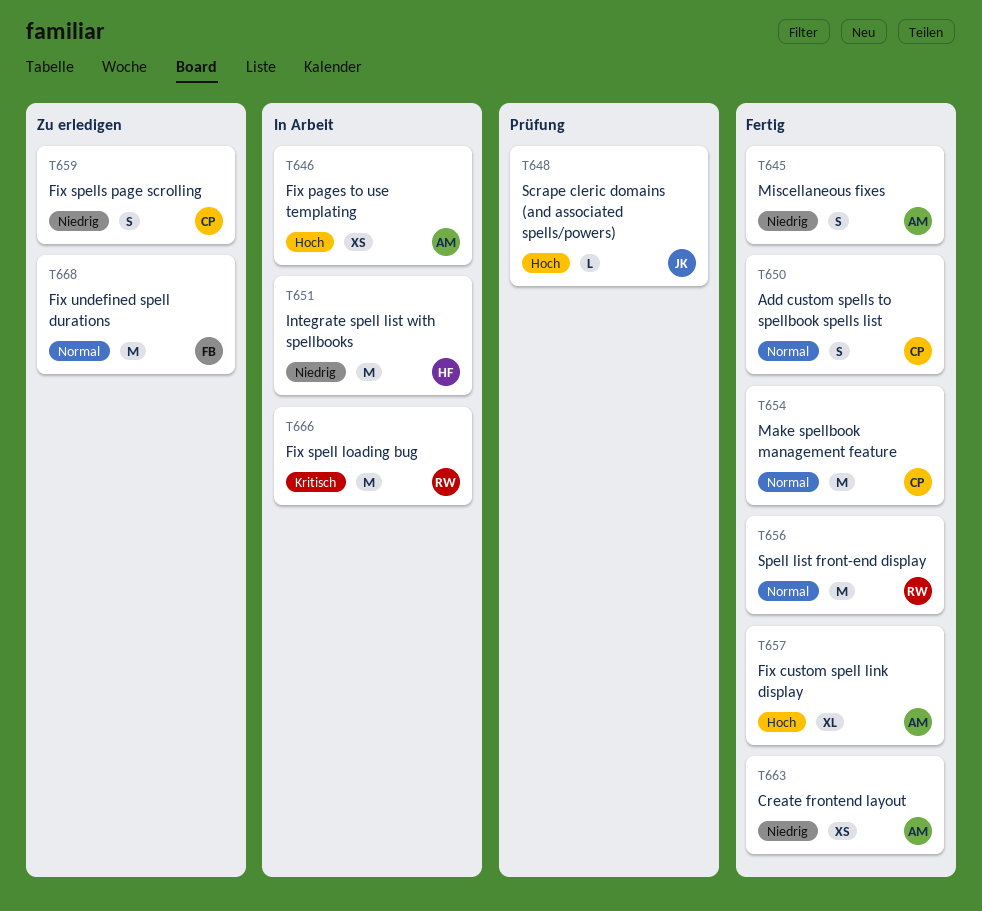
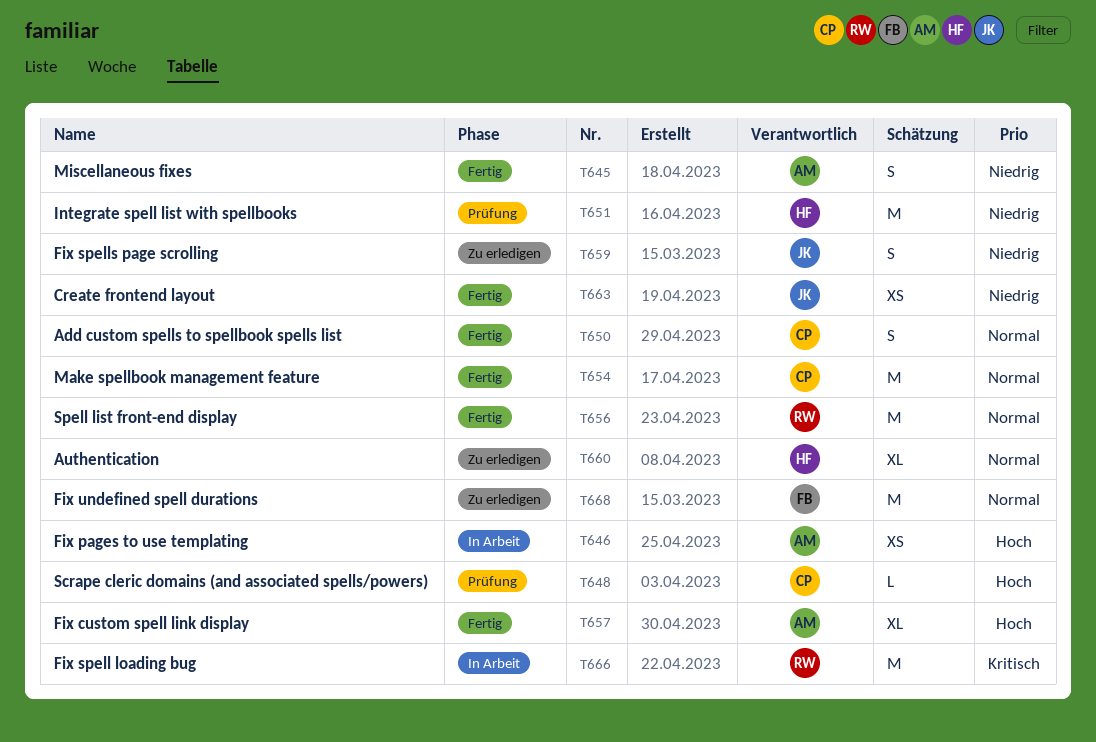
T648, owner: JK -> CP
T651, status: In Arbeit -> Prüfung
T659, owner: CP -> JK
T660: none -> present
T663, owner: AM -> JK

